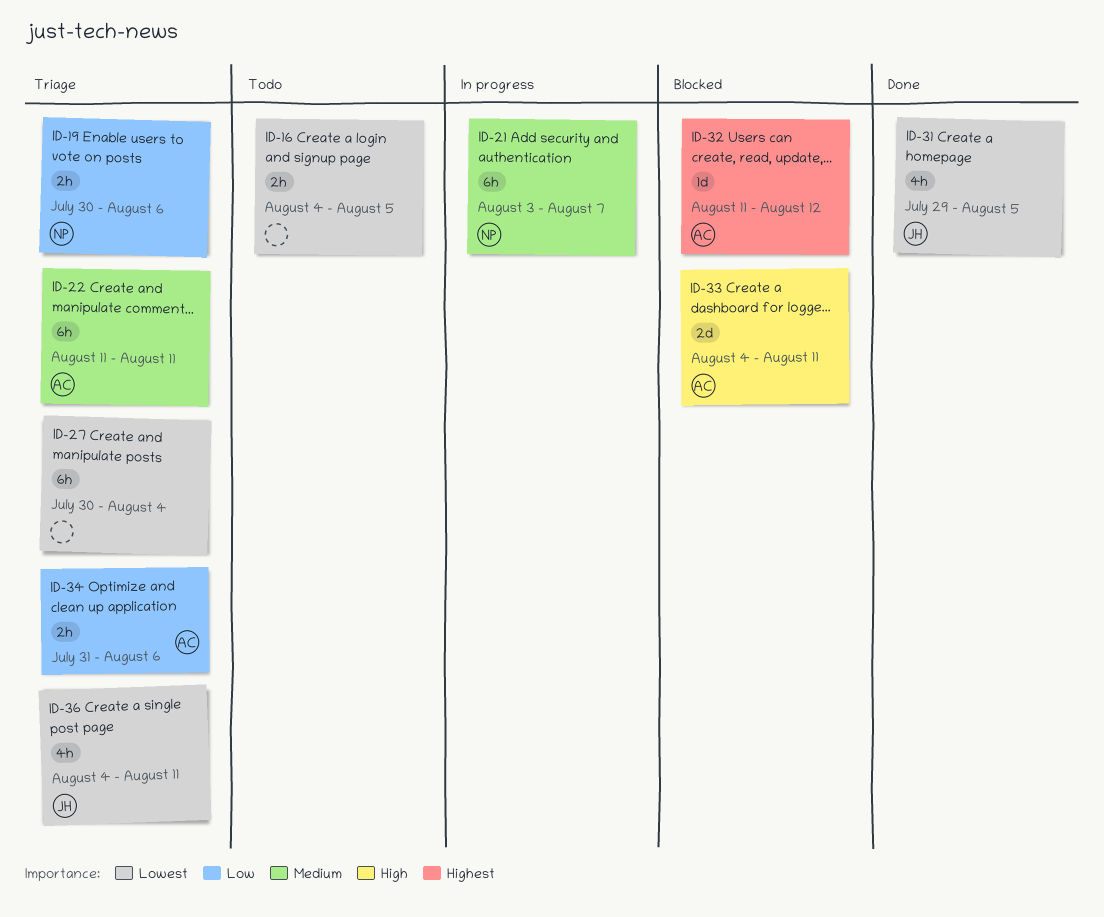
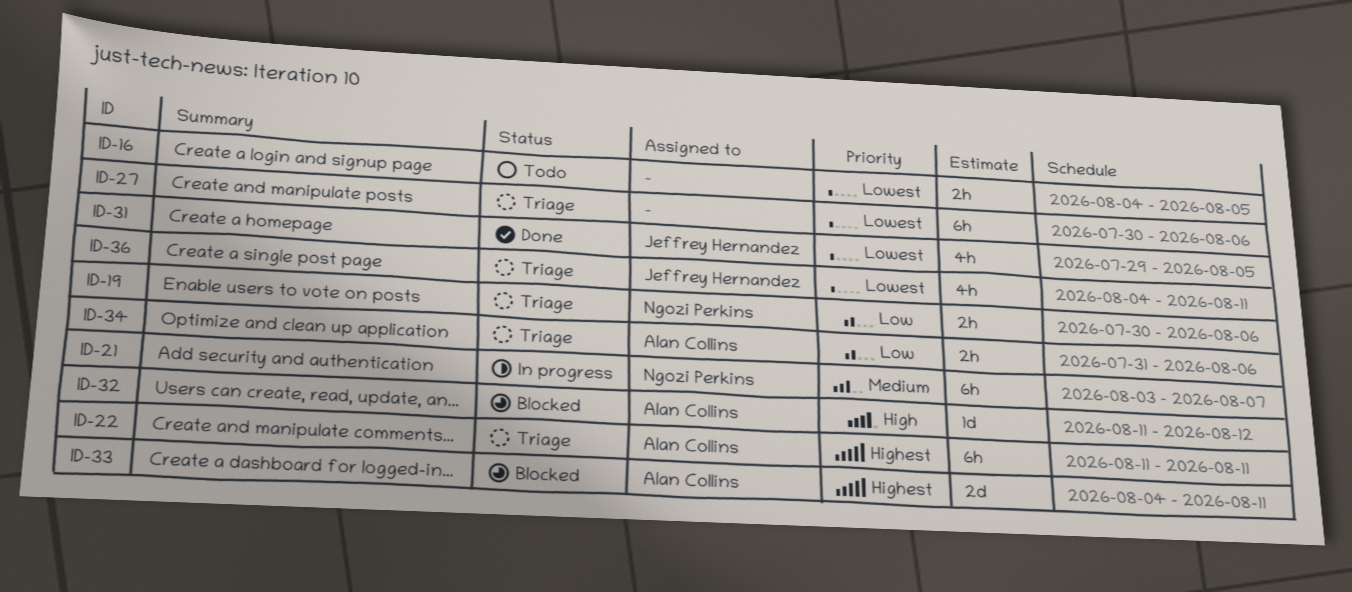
ID-22, priority: Medium -> Highest
ID-27, due: Aug 4 -> Aug 6
ID-32, priority: Highest -> High
ID-33, priority: High -> Highest

